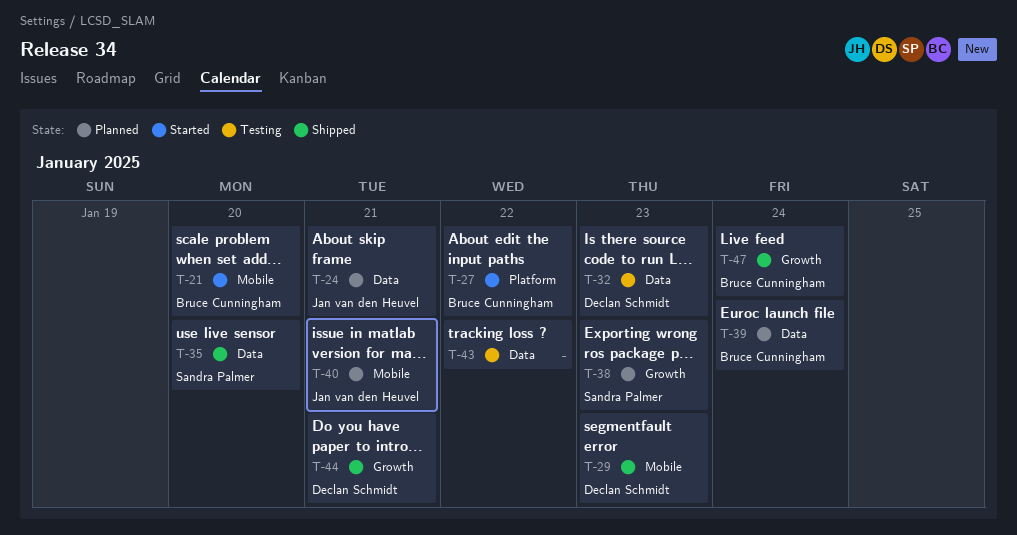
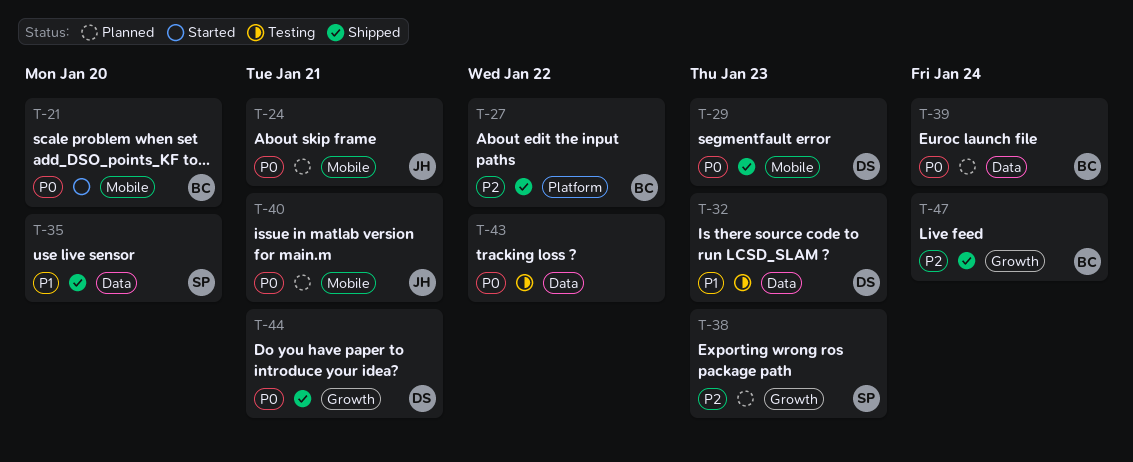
T-24, label: Data -> Mobile
T-27, status: Started -> Shipped

